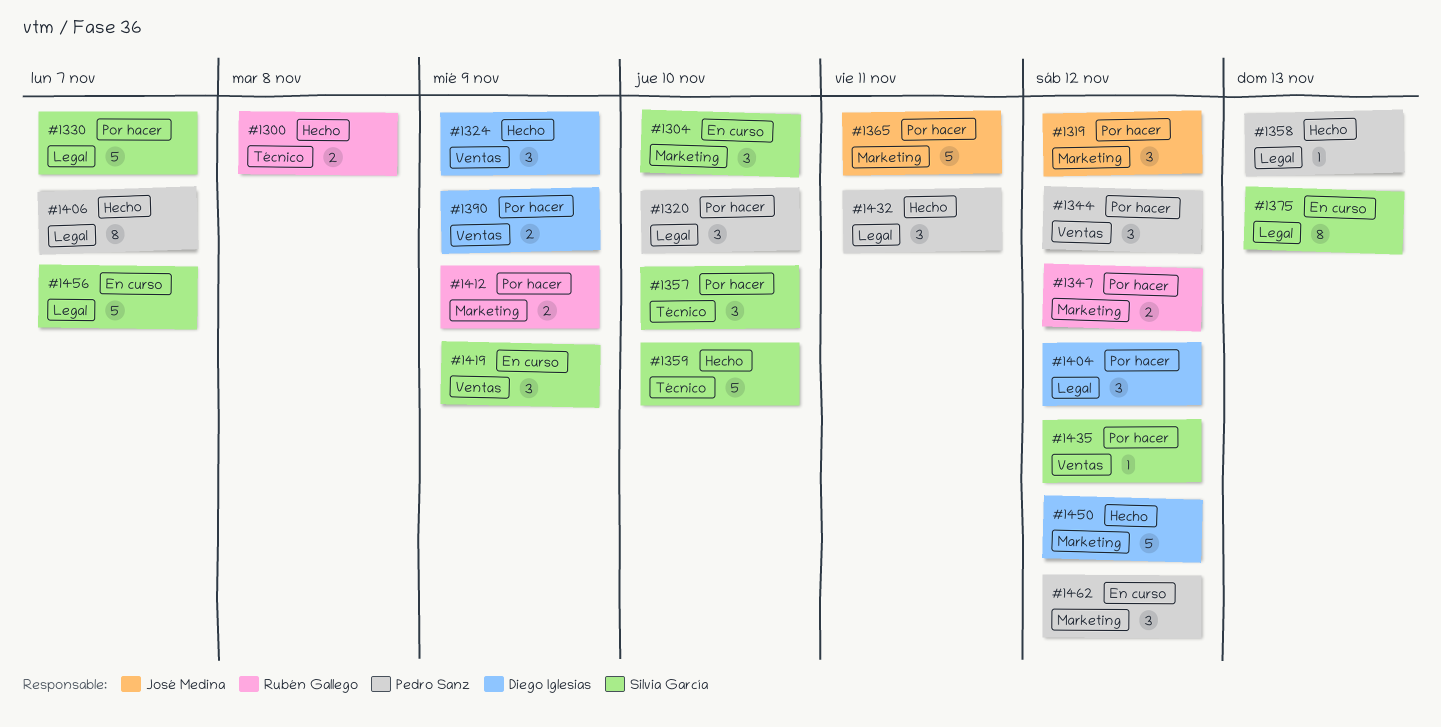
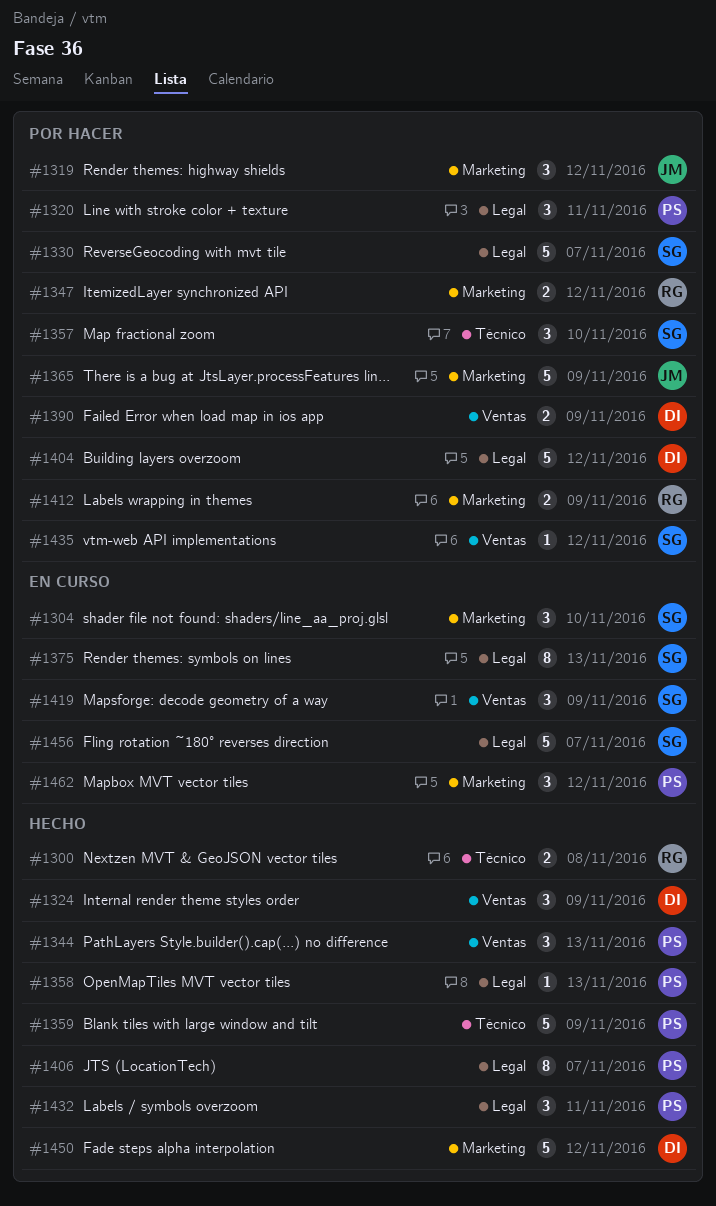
#1320, due: Nov 10 -> Nov 11
#1344, status: Por hacer -> Hecho
#1344, due: Nov 12 -> Nov 13
#1359, owner: Silvia García -> Pedro Sanz
#1359, due: Nov 10 -> Nov 9
#1365, due: Nov 11 -> Nov 9
#1404, estimate: 3 -> 5

